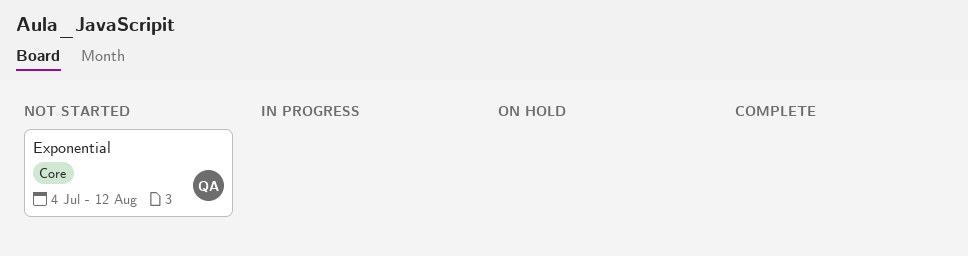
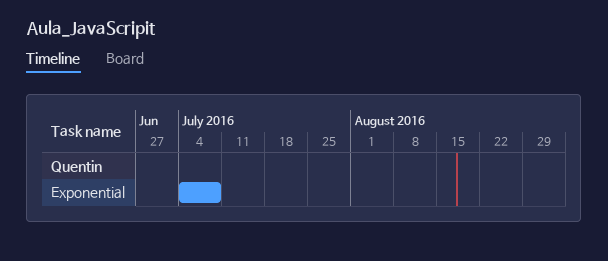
Exponential, due: Aug 12 -> Jul 8

